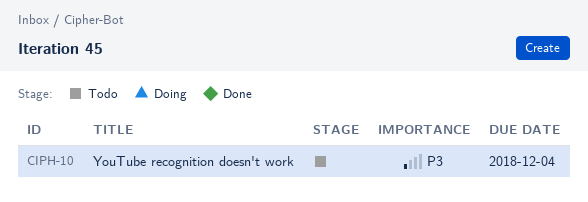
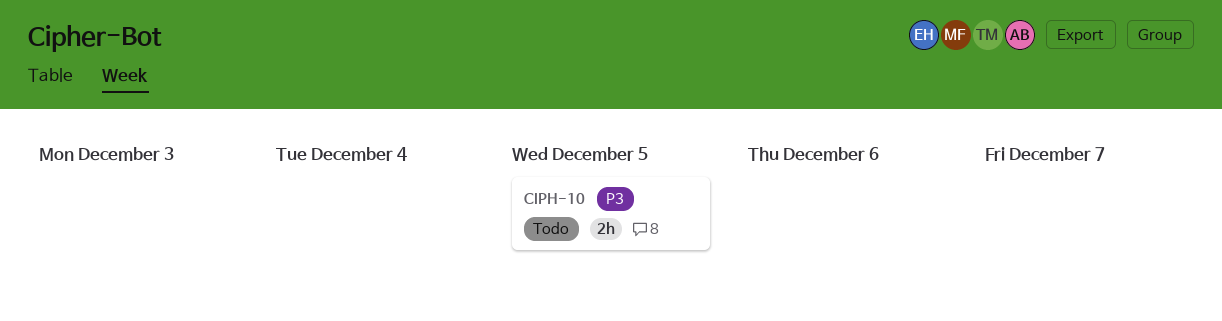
CIPH-10, due: Dec 4 -> Dec 5

